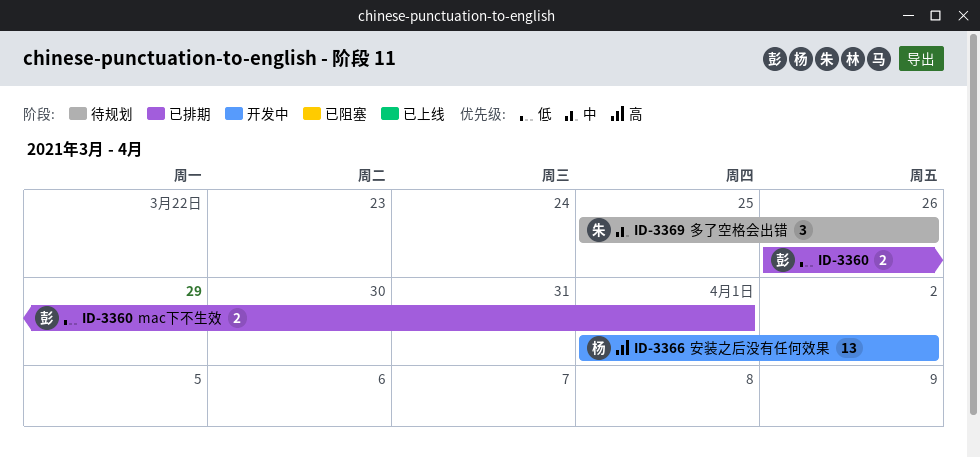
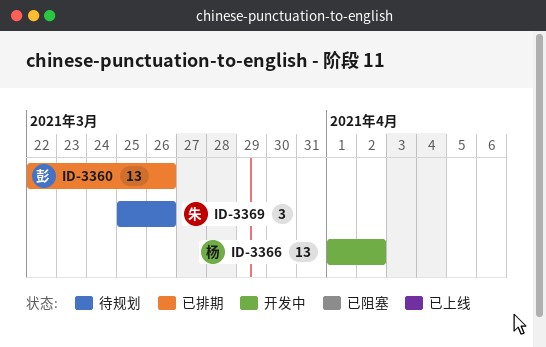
ID-3360, estimate: 2 -> 13
ID-3360, start: Mar 26 -> Mar 22
ID-3360, due: Apr 1 -> Mar 26

